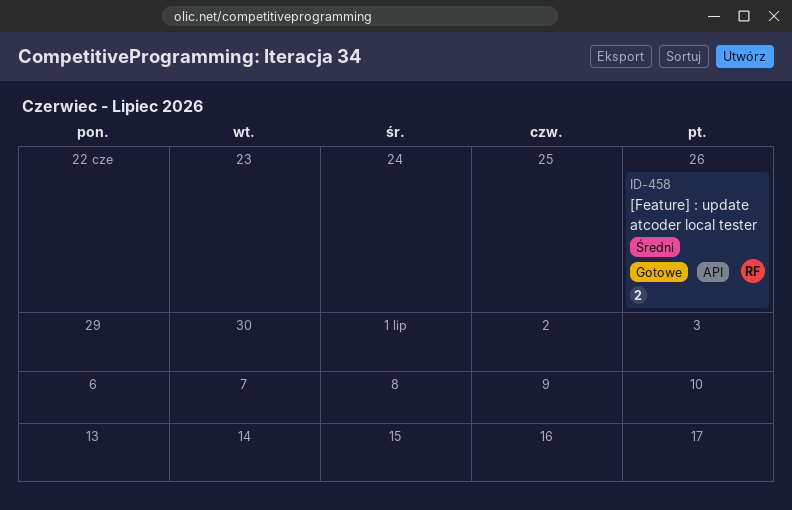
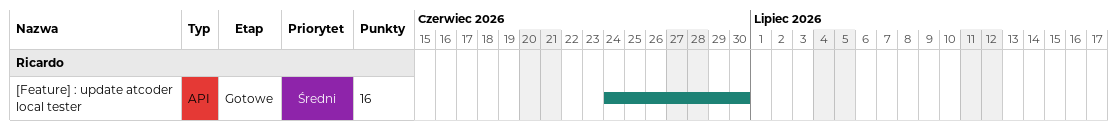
[Feature] : update atcoder local tester, estimate: 2 -> 16
[Feature] : update atcoder local tester, due: Jun 26 -> Jun 30

